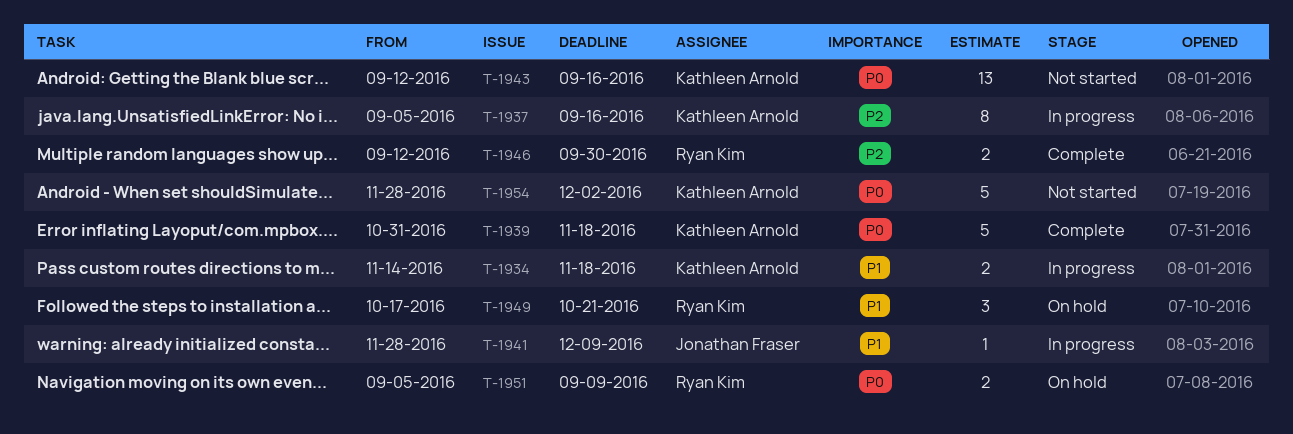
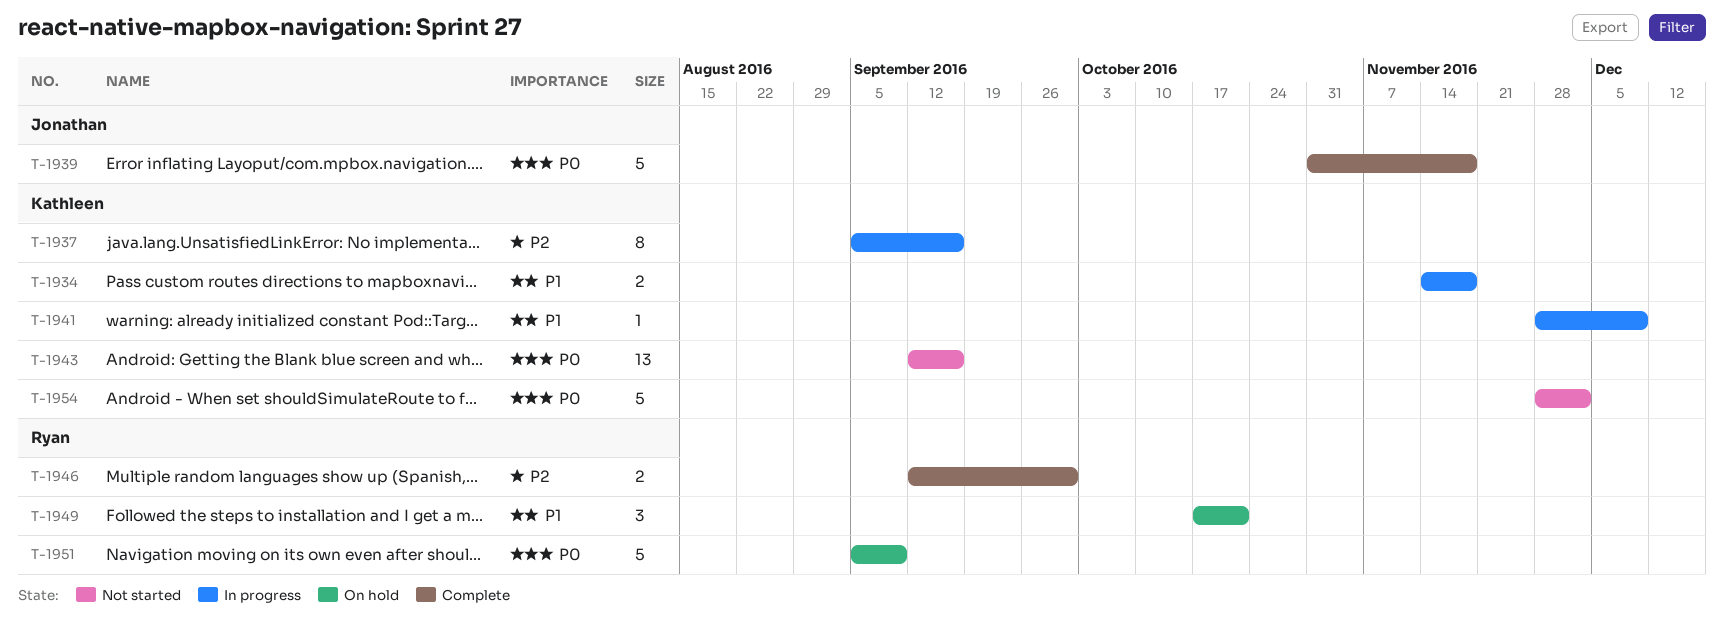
T-1939, owner: Kathleen Arnold -> Jonathan Fraser
T-1941, owner: Jonathan Fraser -> Kathleen Arnold
T-1951, estimate: 2 -> 5

